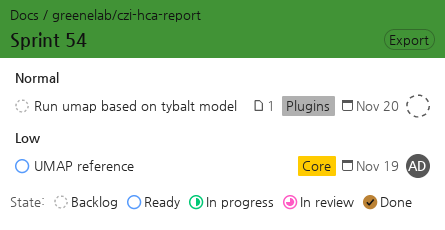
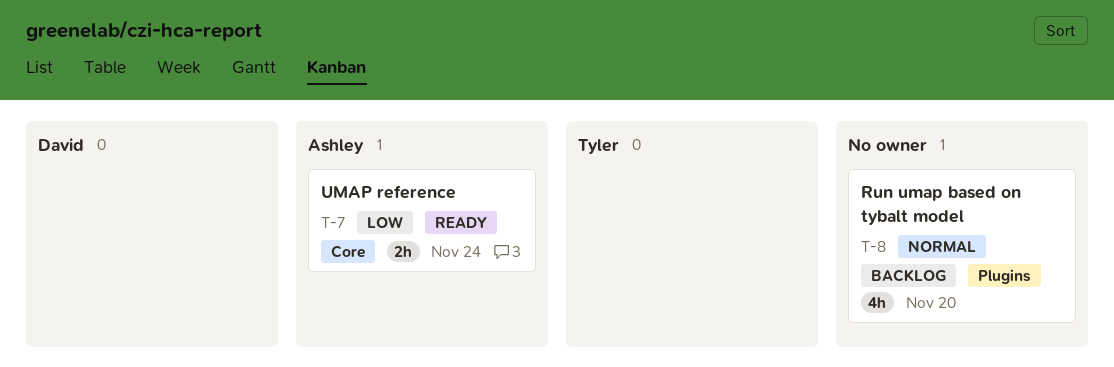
UMAP reference, due: Nov 19 -> Nov 24

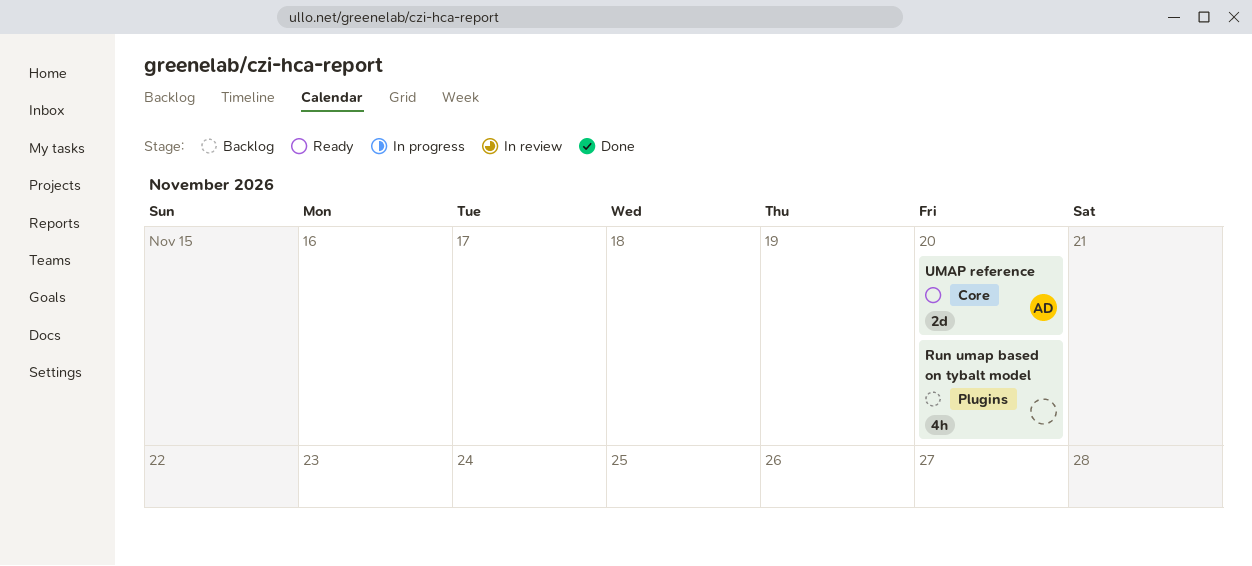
UMAP reference, estimate: 2h -> 2d
UMAP reference, due: Nov 24 -> Nov 20

